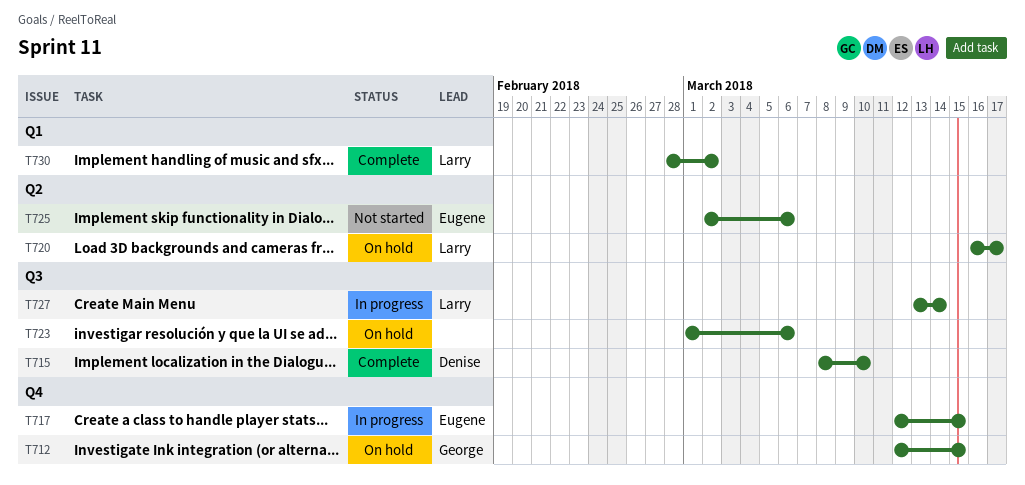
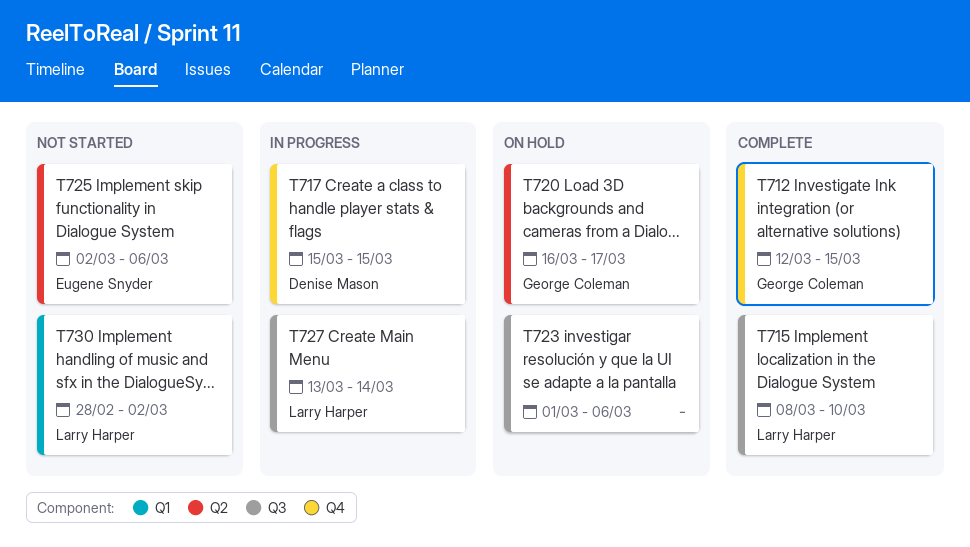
T712, status: On hold -> Complete
T715, owner: Denise Mason -> Larry Harper
T717, owner: Eugene Snyder -> Denise Mason
T717, start: Mar 12 -> Mar 15
T720, owner: Larry Harper -> George Coleman
T730, status: Complete -> Not started

